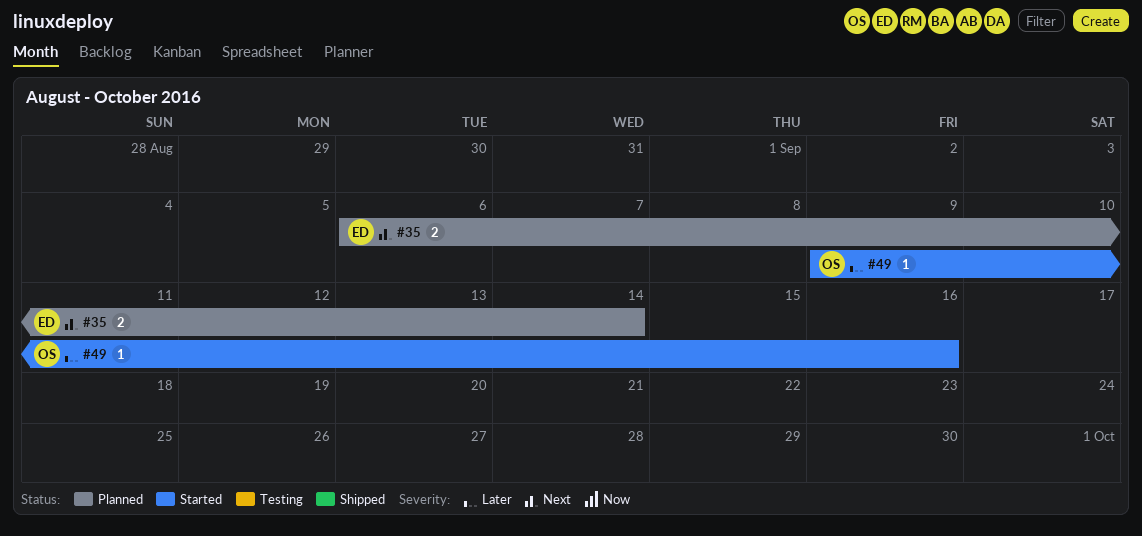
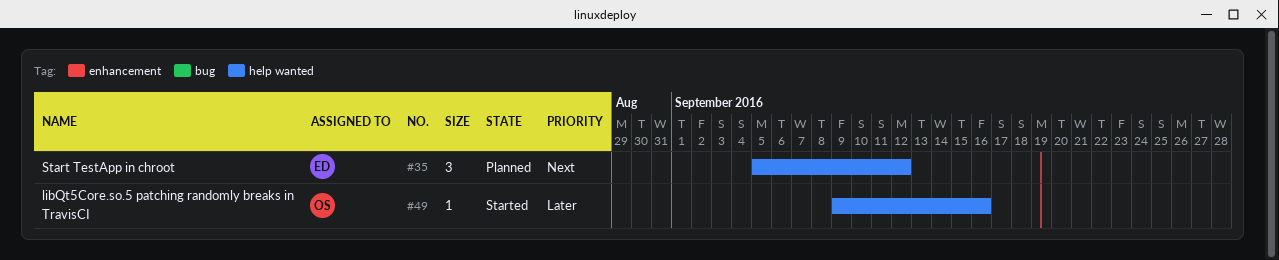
#35, estimate: 2 -> 3
#35, start: Sep 6 -> Sep 5
#35, due: Sep 14 -> Sep 12

